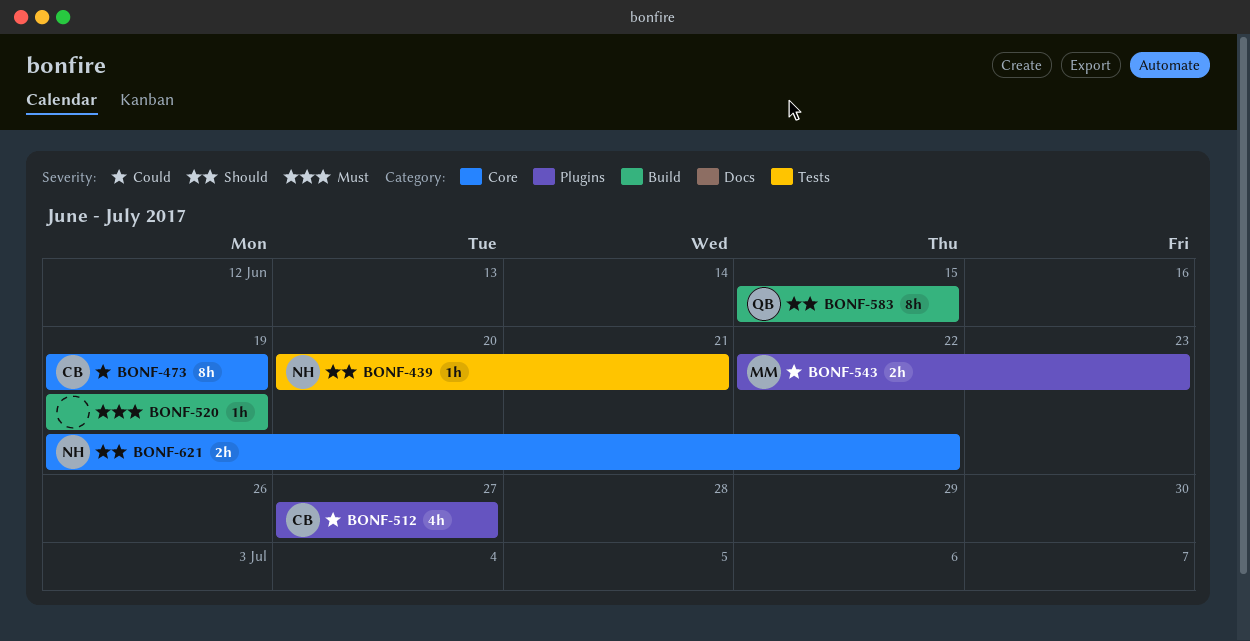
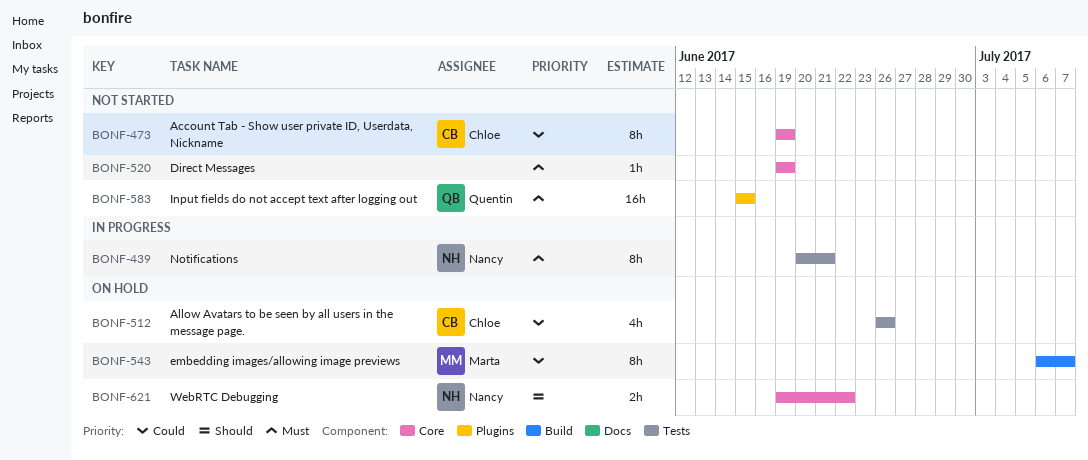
BONF-439, priority: Should -> Must
BONF-439, estimate: 1h -> 8h
BONF-512, label: Plugins -> Tests
BONF-512, start: Jun 27 -> Jun 26
BONF-512, due: Jun 27 -> Jun 26
BONF-520, label: Build -> Core
BONF-543, label: Plugins -> Build
BONF-543, estimate: 2h -> 8h
BONF-543, start: Jun 22 -> Jul 6
BONF-543, due: Jun 23 -> Jul 7
BONF-583, priority: Should -> Must
BONF-583, label: Build -> Plugins
BONF-583, estimate: 8h -> 16h

